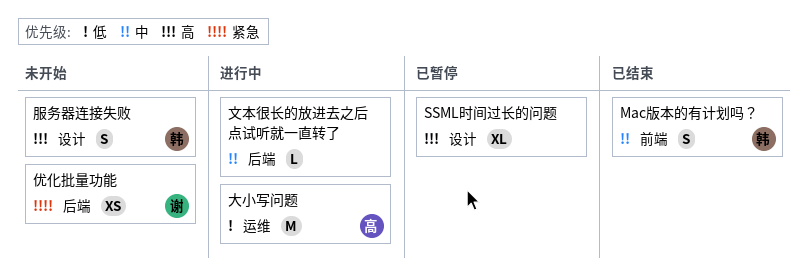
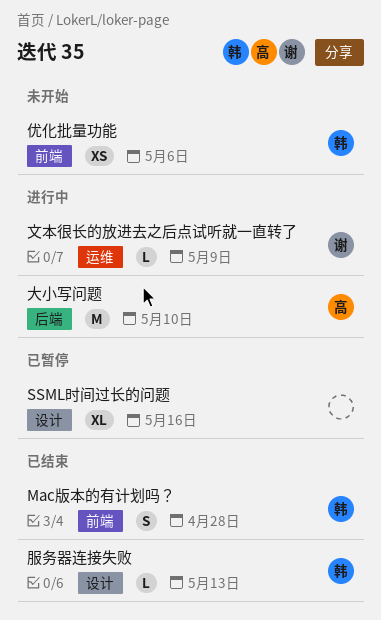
优化批量功能, owner: 谢 -> 韩
优化批量功能, label: 后端 -> 前端
大小写问题, label: 运维 -> 后端
文本很长的放进去之后点试听就一直转了, owner: none -> 谢
文本很长的放进去之后点试听就一直转了, label: 后端 -> 运维
服务器连接失败, status: 未开始 -> 已结束
服务器连接失败, estimate: S -> L

